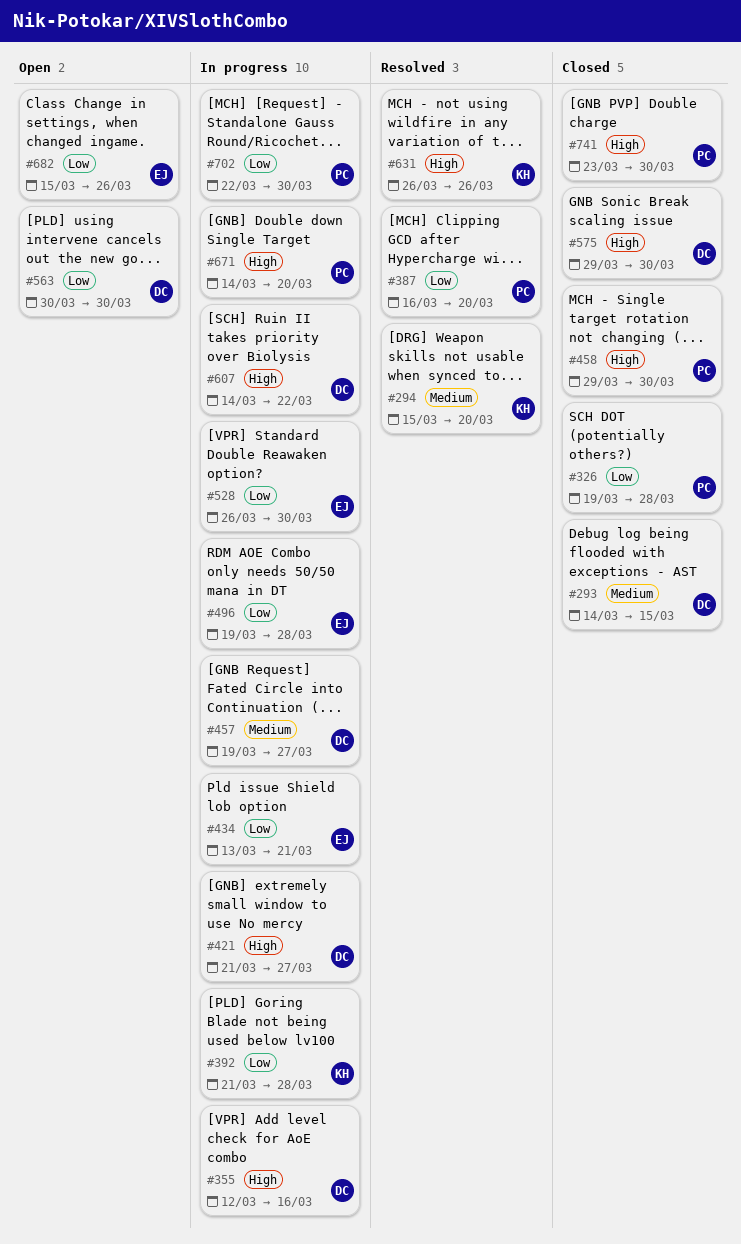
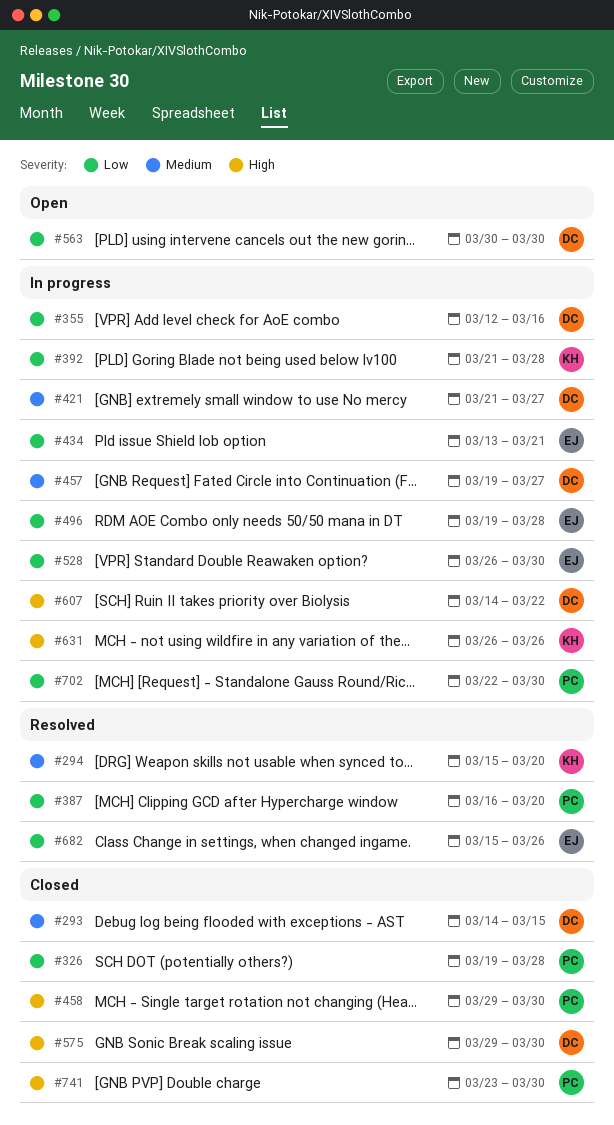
#355, priority: High -> Low
#421, priority: High -> Medium
#631, status: Resolved -> In progress
#671: present -> none
#682, status: Open -> Resolved

